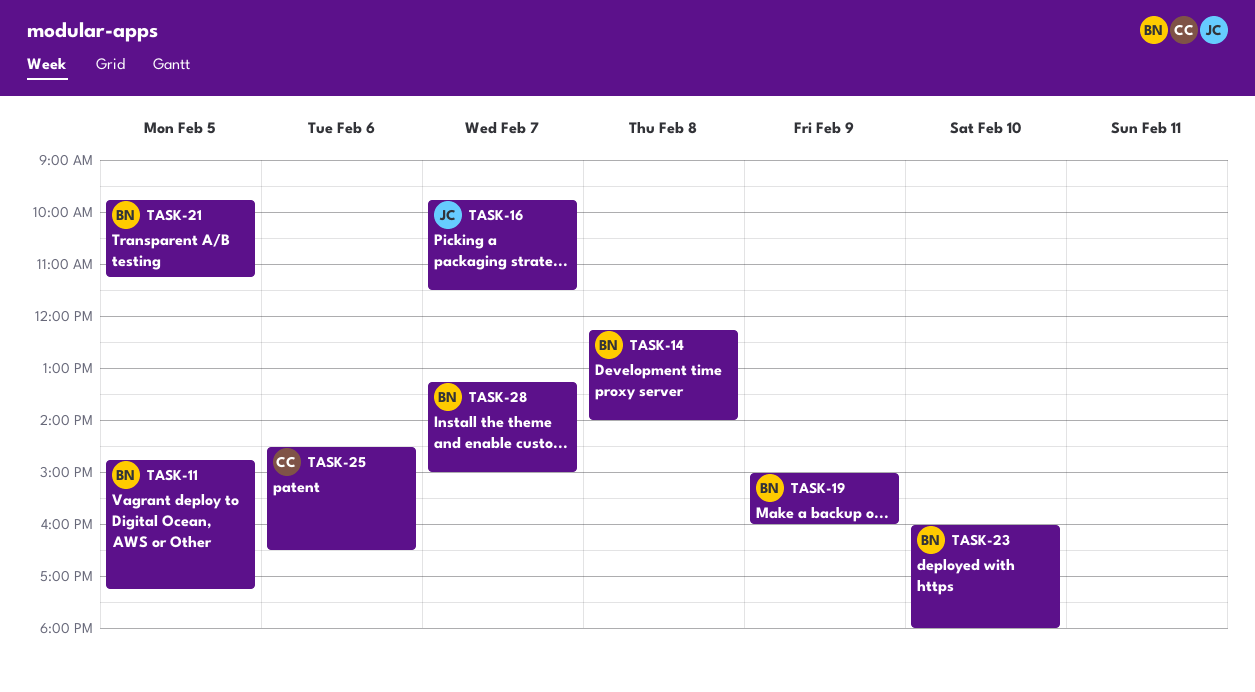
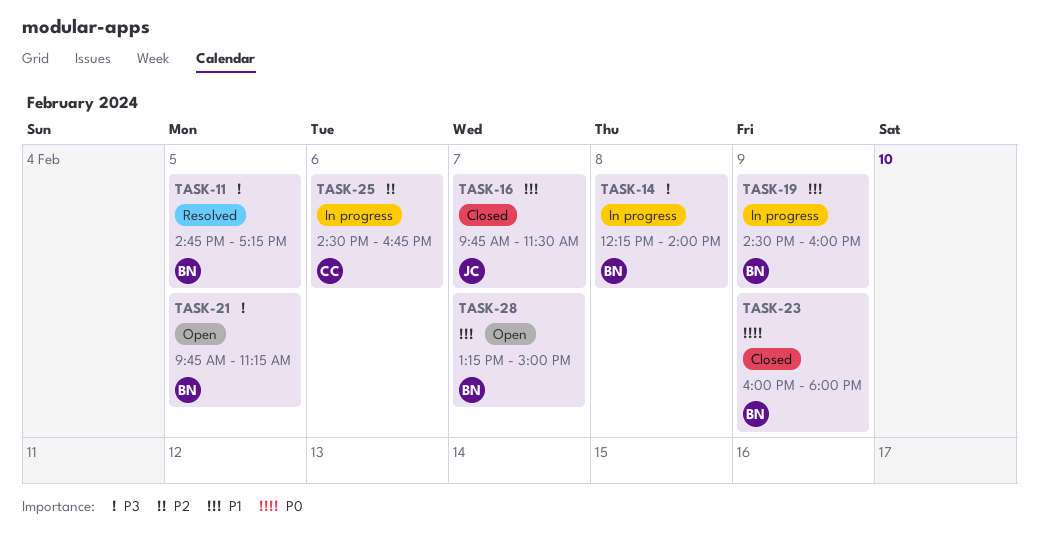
TASK-19, begins: 15:00 -> 14:30
TASK-23, day: Feb 10 -> Feb 9
TASK-25, ends: 16:30 -> 16:45

